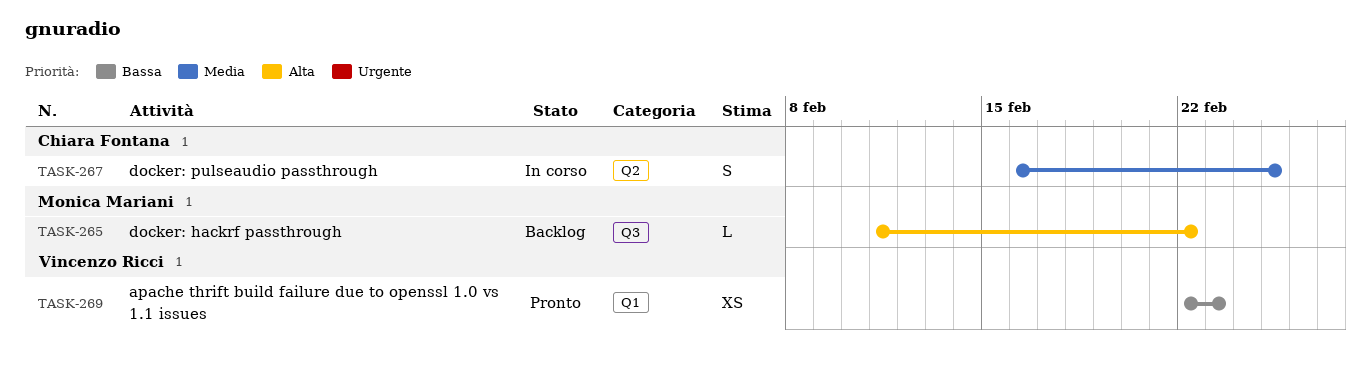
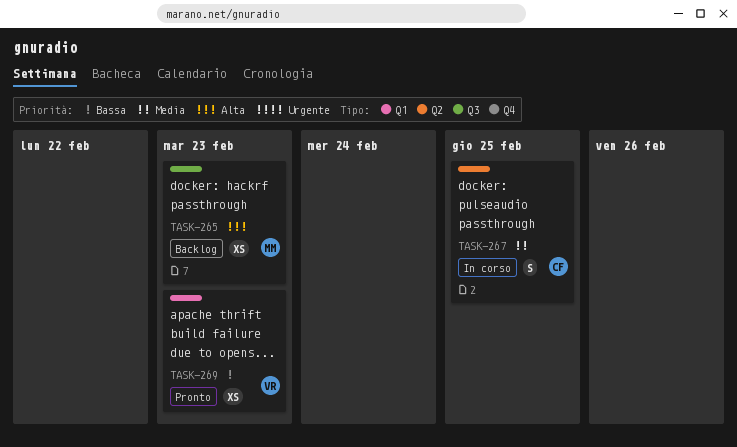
TASK-265, estimate: L -> XS
TASK-265, due: Feb 22 -> Feb 23

